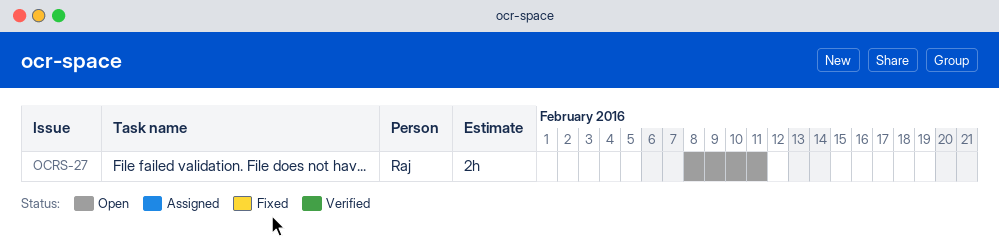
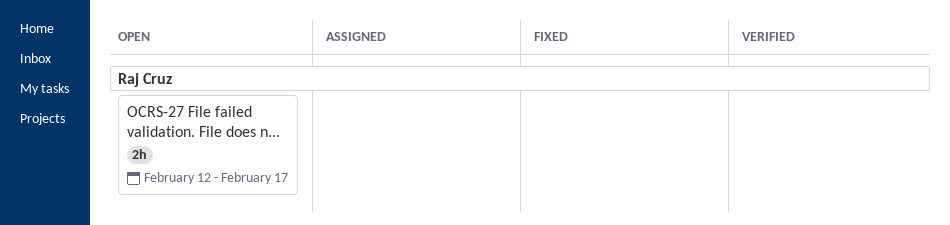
OCRS-27, start: Feb 8 -> Feb 12
OCRS-27, due: Feb 11 -> Feb 17

